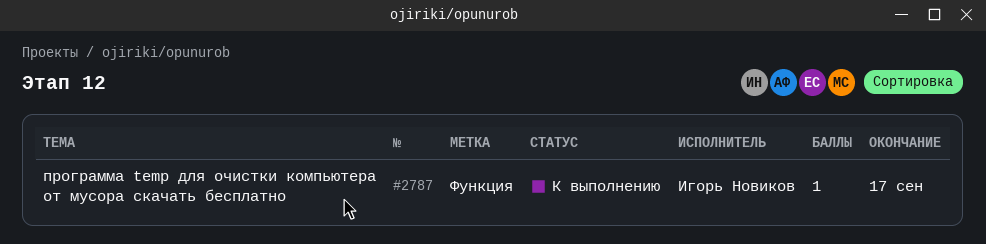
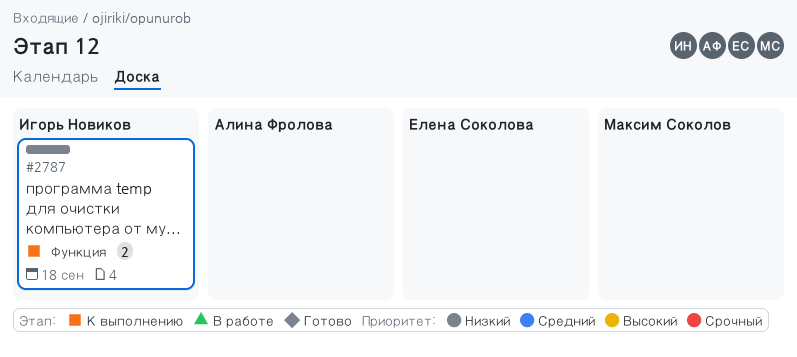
#2787, estimate: 1 -> 2
#2787, due: Sep 17 -> Sep 18

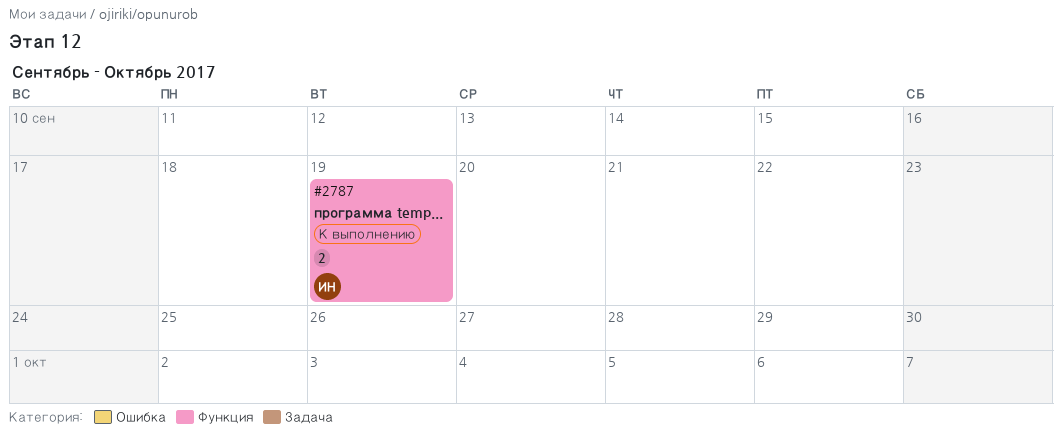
#2787, due: Sep 18 -> Sep 19

